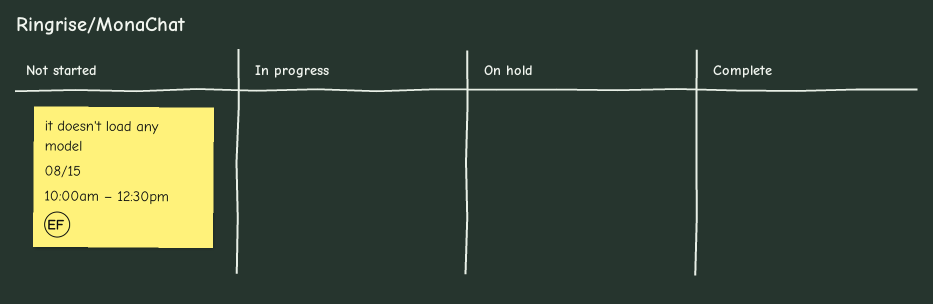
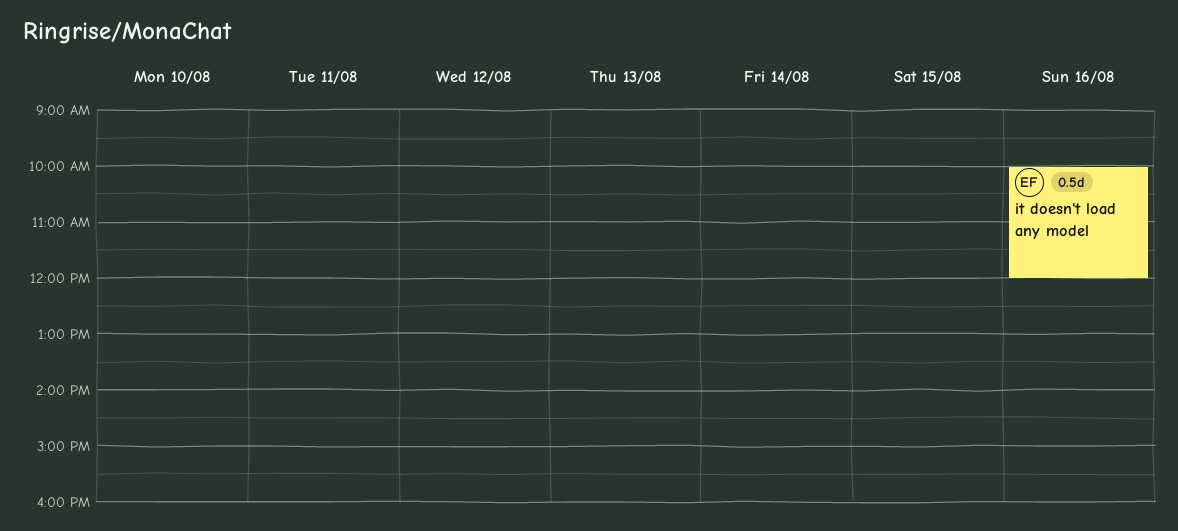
it doesn't load any model, day: Aug 15 -> Aug 16
it doesn't load any model, ends: 12:30 -> 12:00

